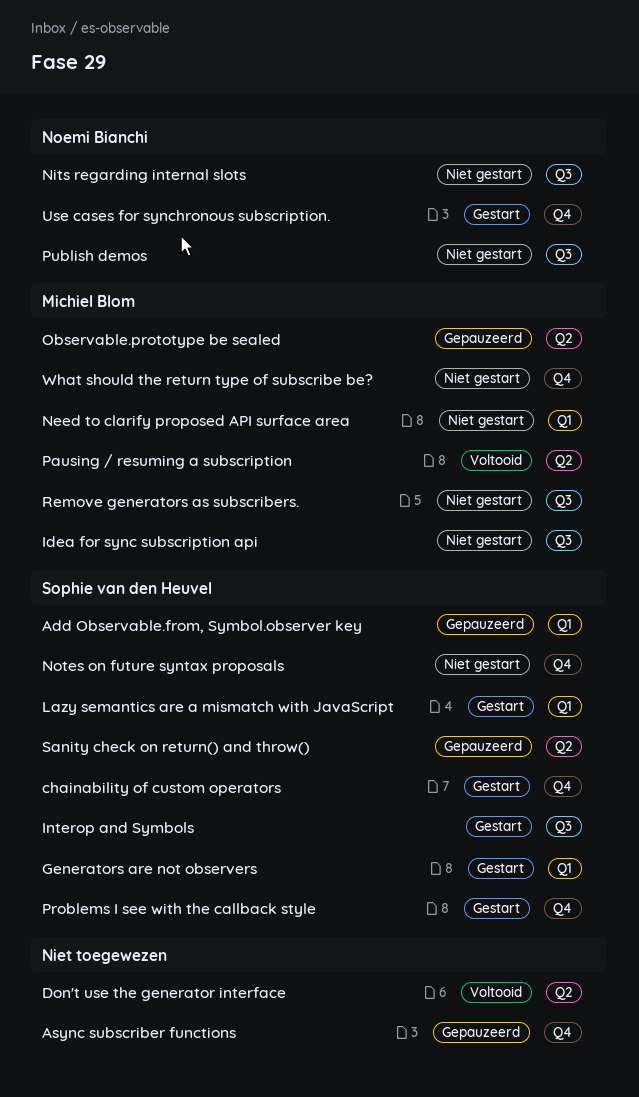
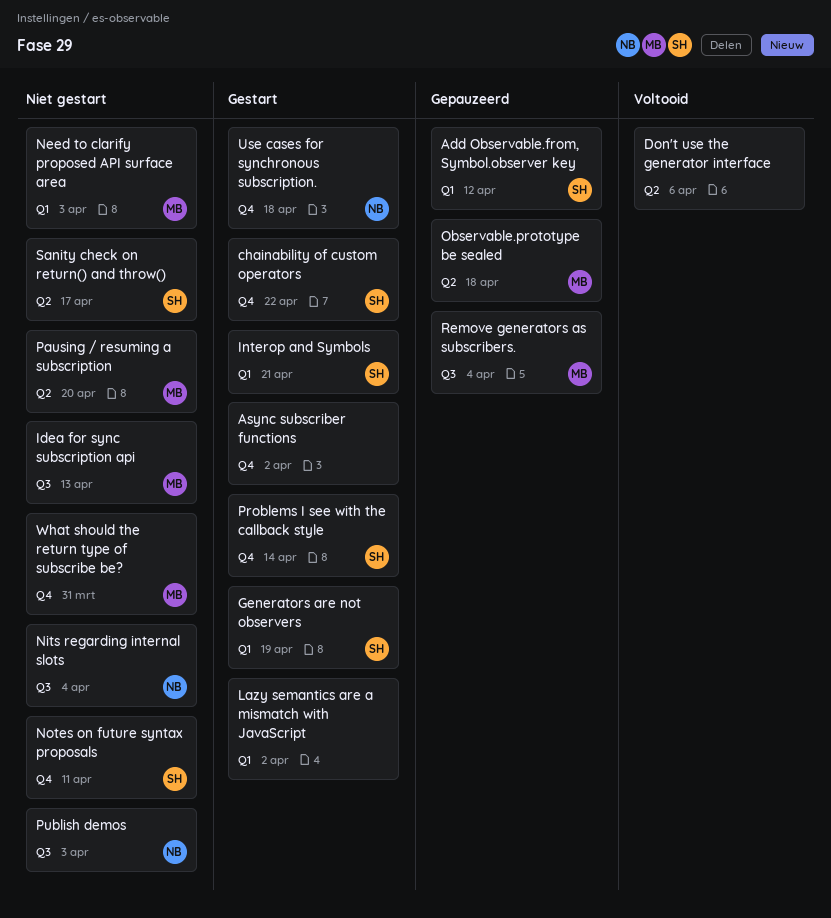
Async subscriber functions, status: Gepauzeerd -> Gestart
Interop and Symbols, label: Q3 -> Q1
Lazy semantics are a mismatch with JavaScript, owner: Sophie van den Heuvel -> none
Pausing / resuming a subscription, status: Voltooid -> Niet gestart
Remove generators as subscribers., status: Niet gestart -> Gepauzeerd
Sanity check on return() and throw(), status: Gepauzeerd -> Niet gestart

